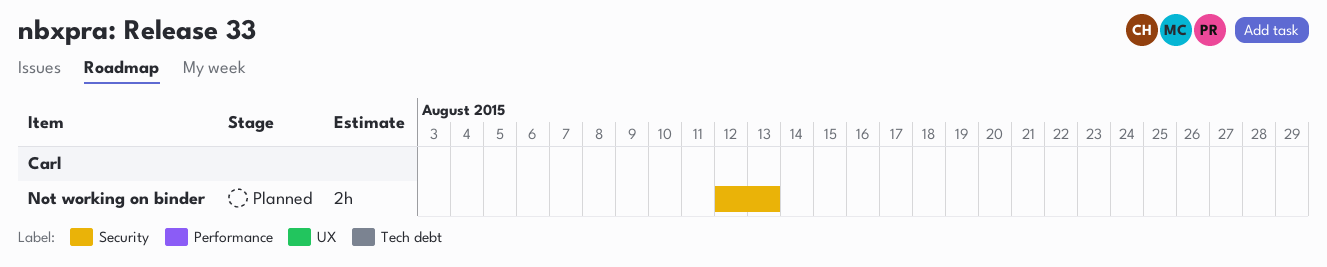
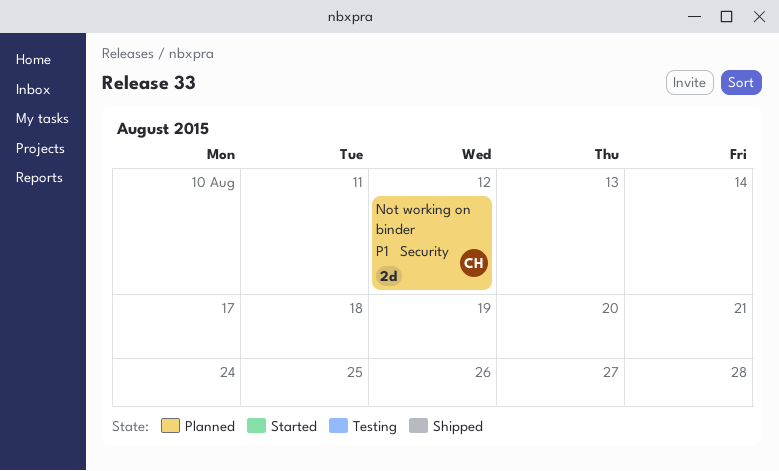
Not working on binder, estimate: 2h -> 2d
Not working on binder, due: Aug 13 -> Aug 12

